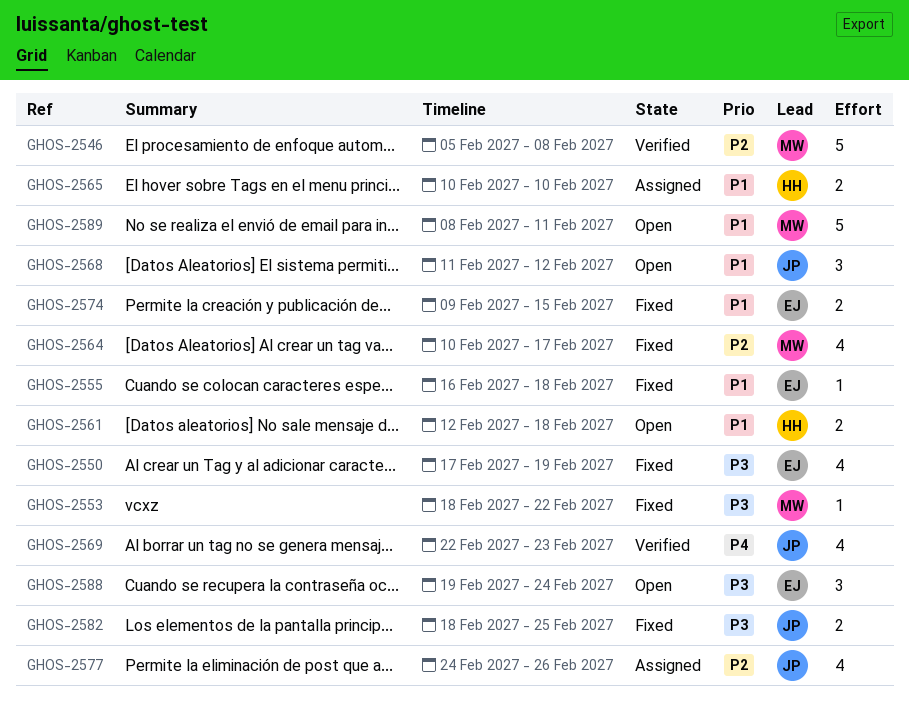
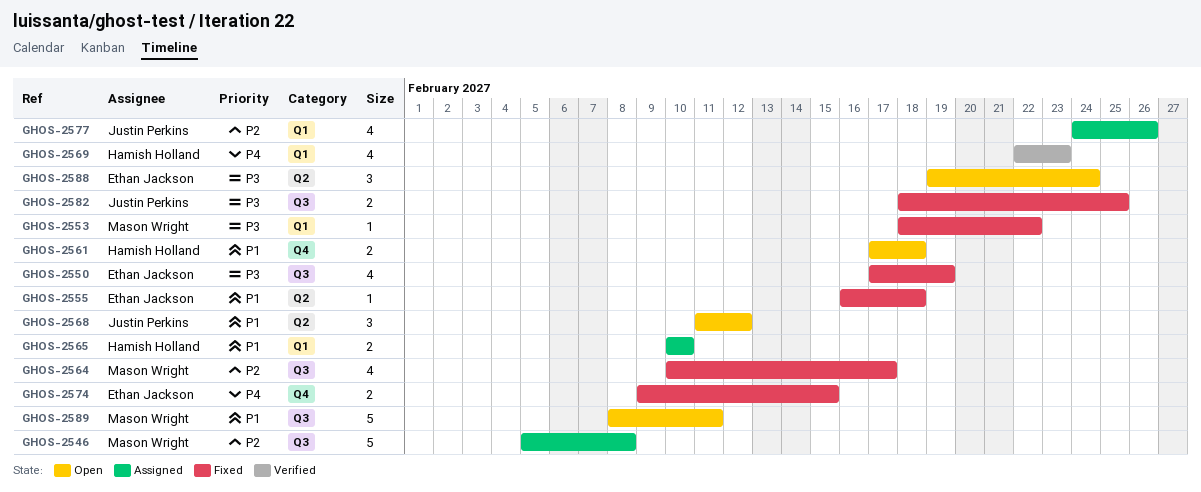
GHOS-2546, status: Verified -> Assigned
GHOS-2561, start: Feb 12 -> Feb 17
GHOS-2569, owner: Justin Perkins -> Hamish Holland
GHOS-2574, priority: P1 -> P4

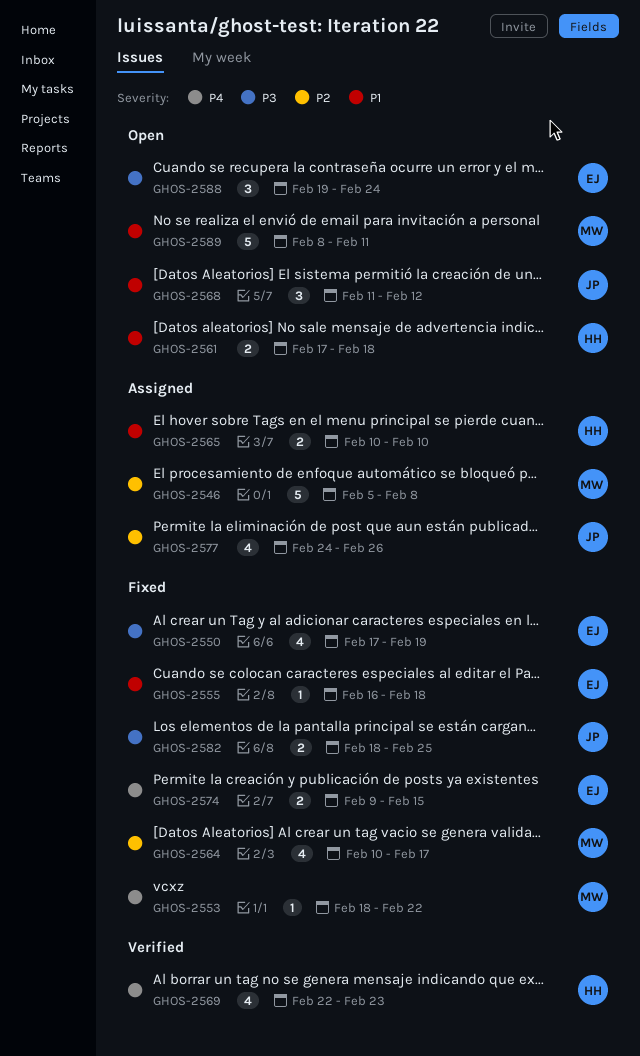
GHOS-2553, priority: P3 -> P4

